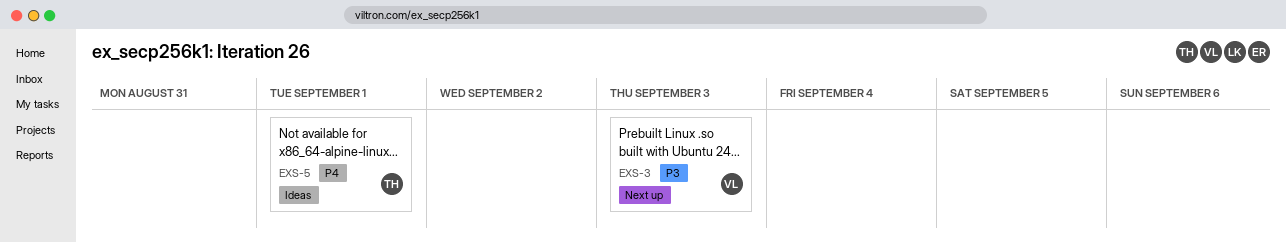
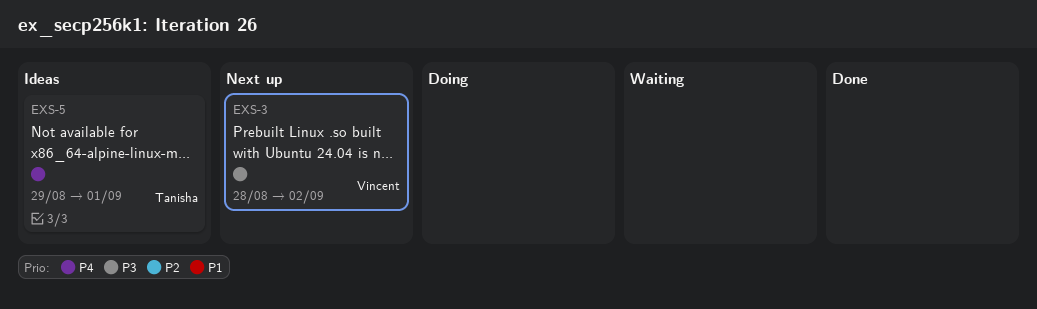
EXS-3, due: Sep 3 -> Sep 2

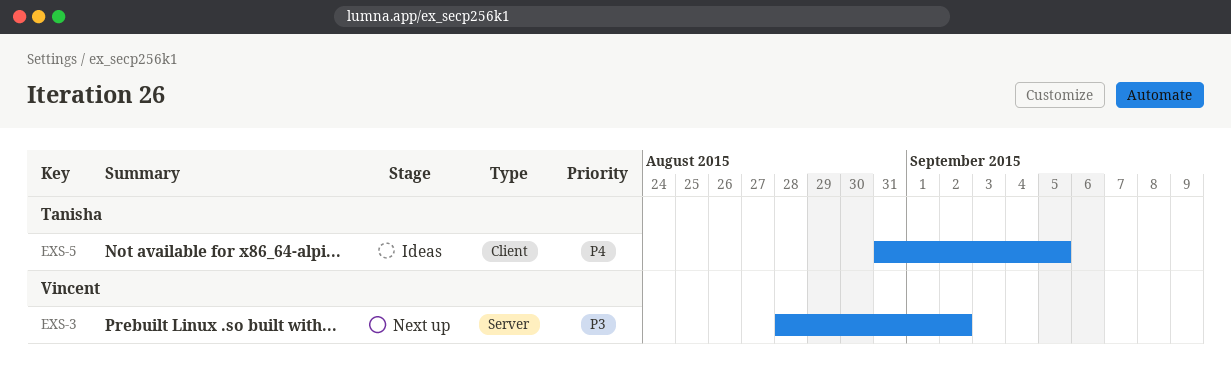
EXS-5, start: Aug 29 -> Aug 31
EXS-5, due: Sep 1 -> Sep 5

